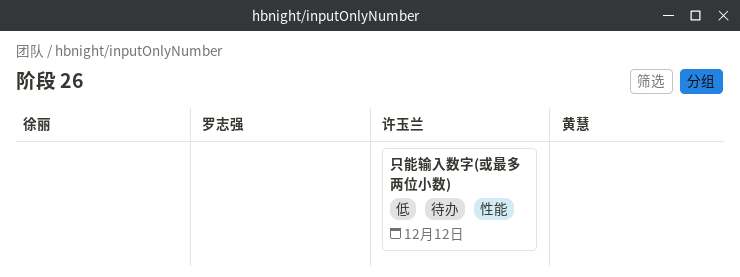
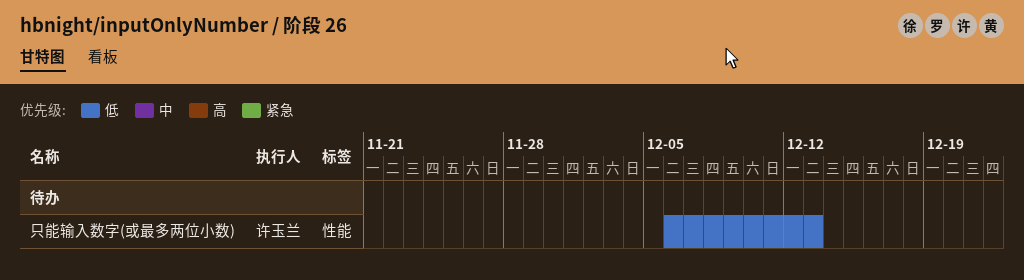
只能输入数字(或最多两位小数), due: Dec 12 -> Dec 13

